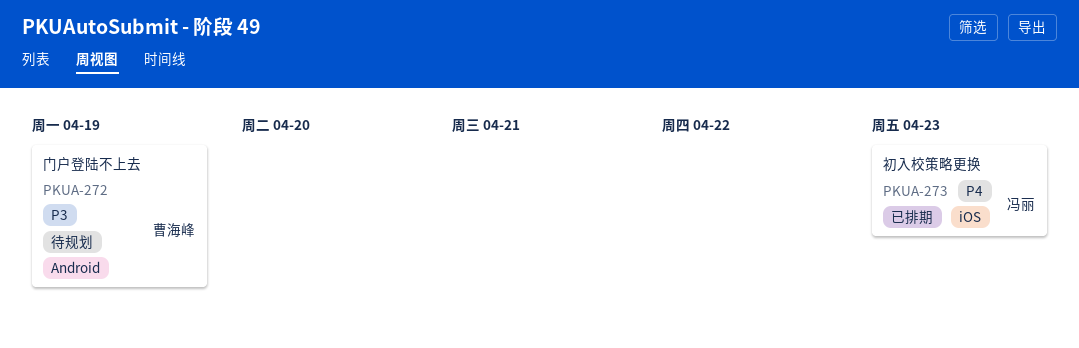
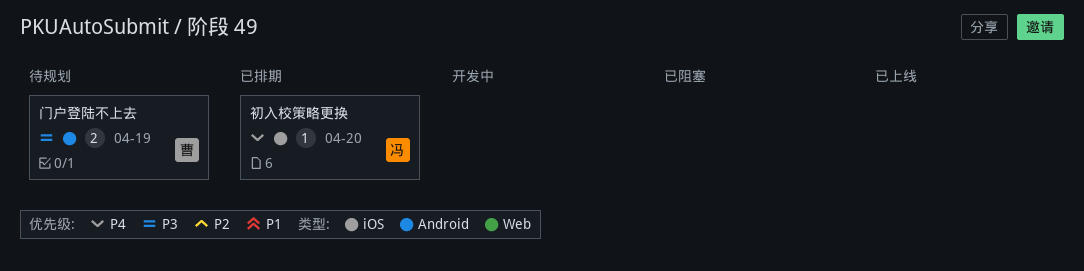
初入校策略更换, due: Apr 23 -> Apr 20

